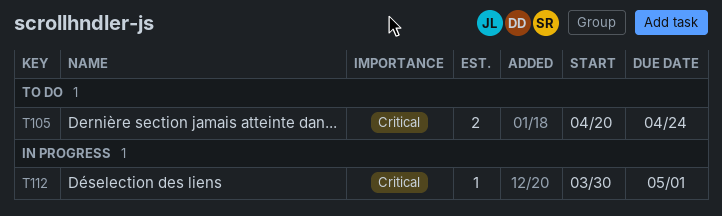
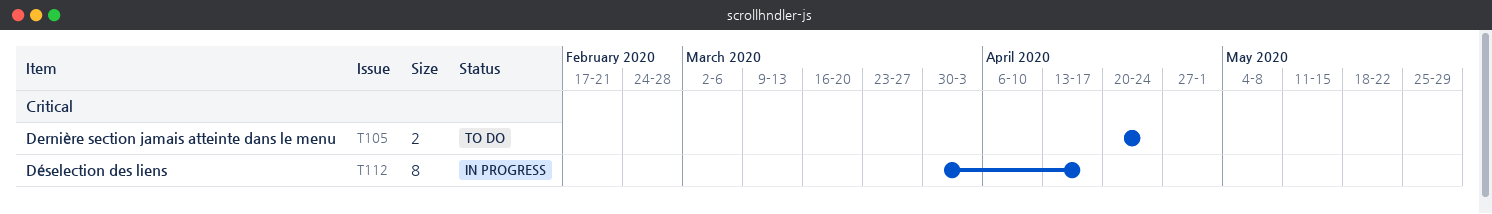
T112, estimate: 1 -> 8
T112, due: May 1 -> Apr 17

